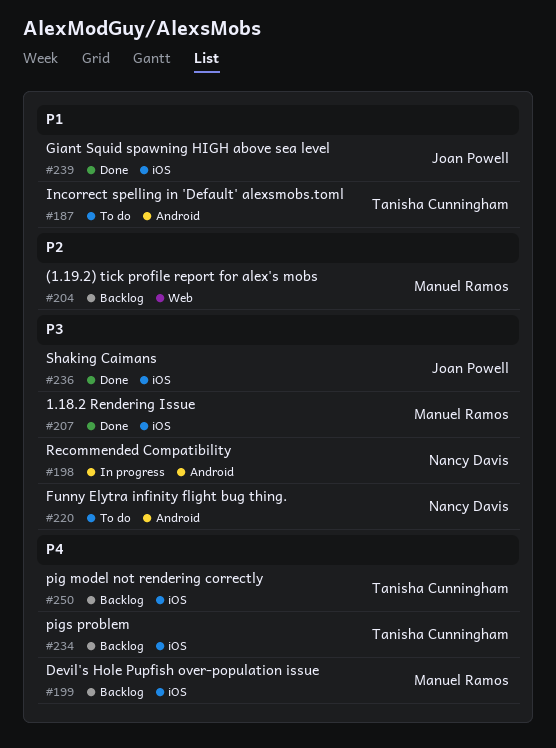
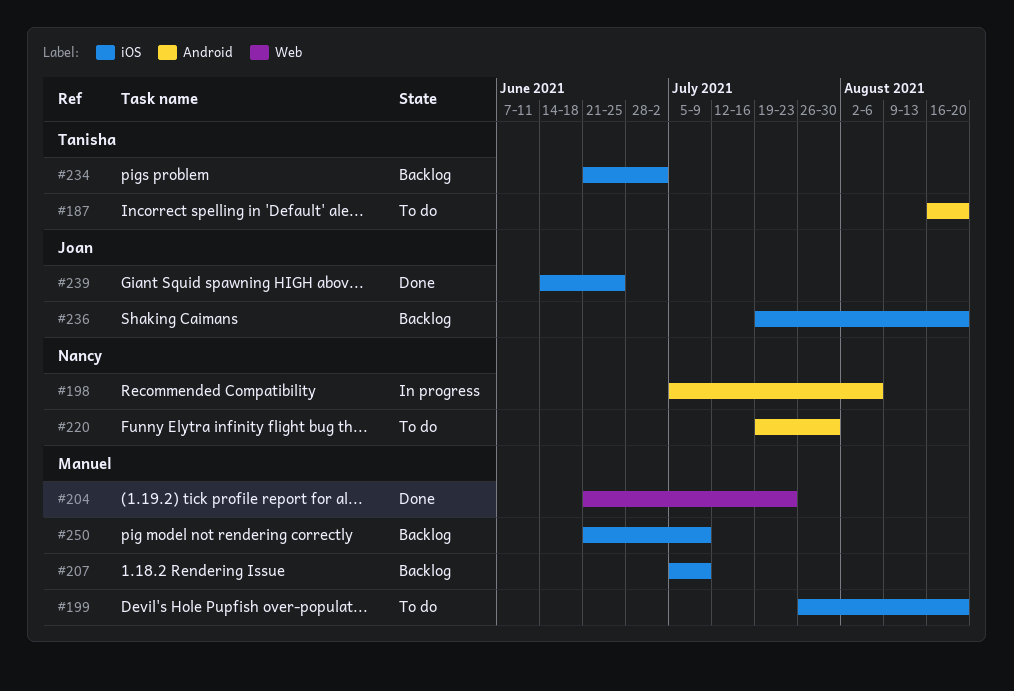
#199, status: Backlog -> To do
#204, status: Backlog -> Done
#207, status: Done -> Backlog
#236, status: Done -> Backlog
#250, owner: Tanisha Cunningham -> Manuel Ramos

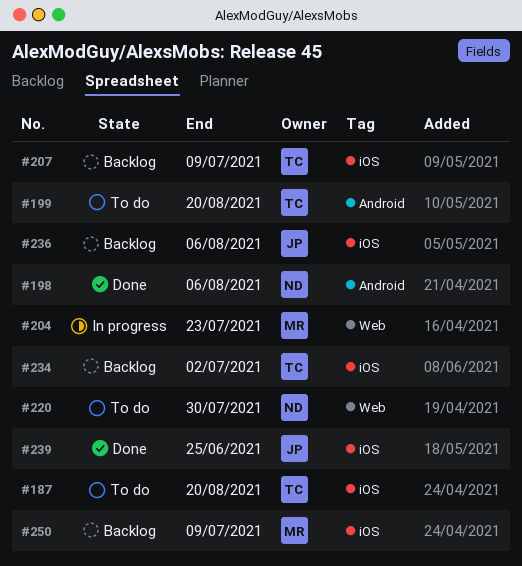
#187, label: Android -> iOS
#198, status: In progress -> Done
#199, owner: Manuel -> Tanisha
#199, label: iOS -> Android
#204, status: Done -> In progress
#207, owner: Manuel -> Tanisha
#220, label: Android -> Web
#236, due: Aug 20 -> Aug 6

